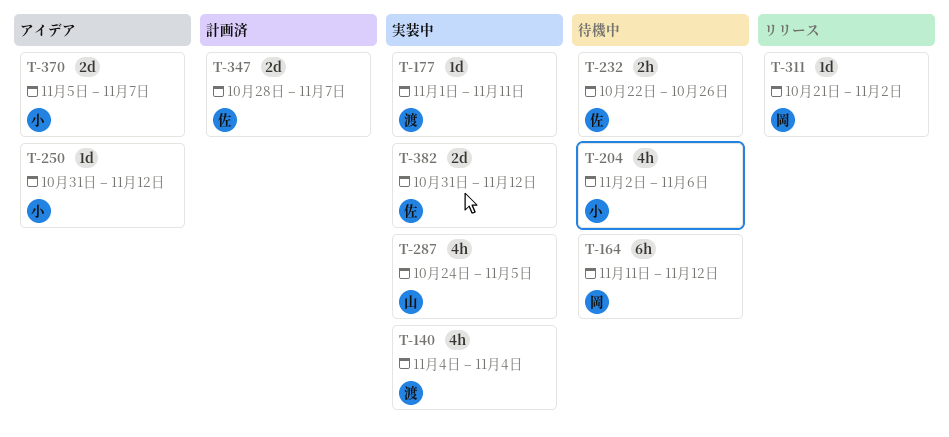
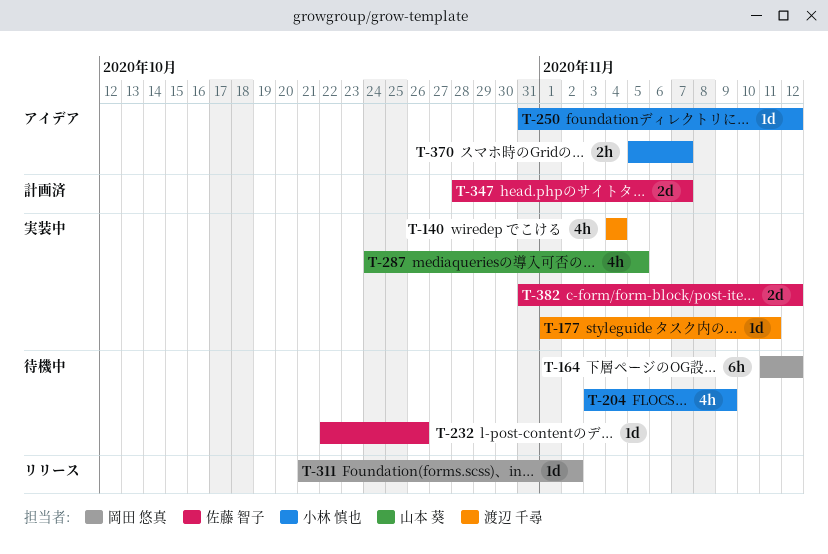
T-204, start: Nov 2 -> Nov 3
T-204, due: Nov 6 -> Nov 9
T-232, estimate: 2h -> 1d
T-370, estimate: 2d -> 2h

